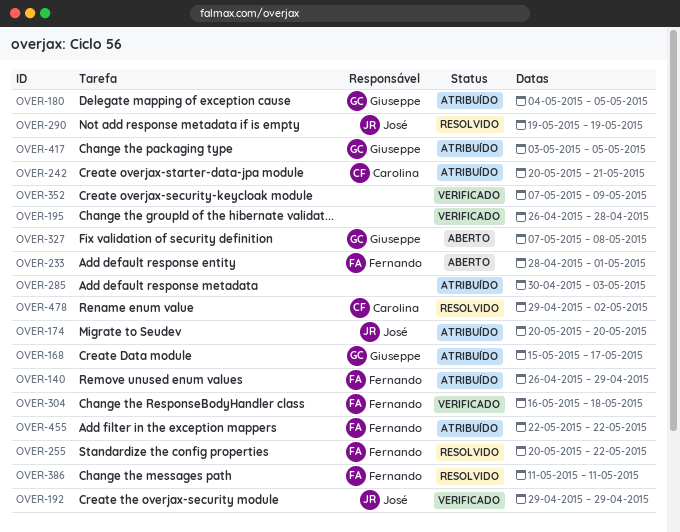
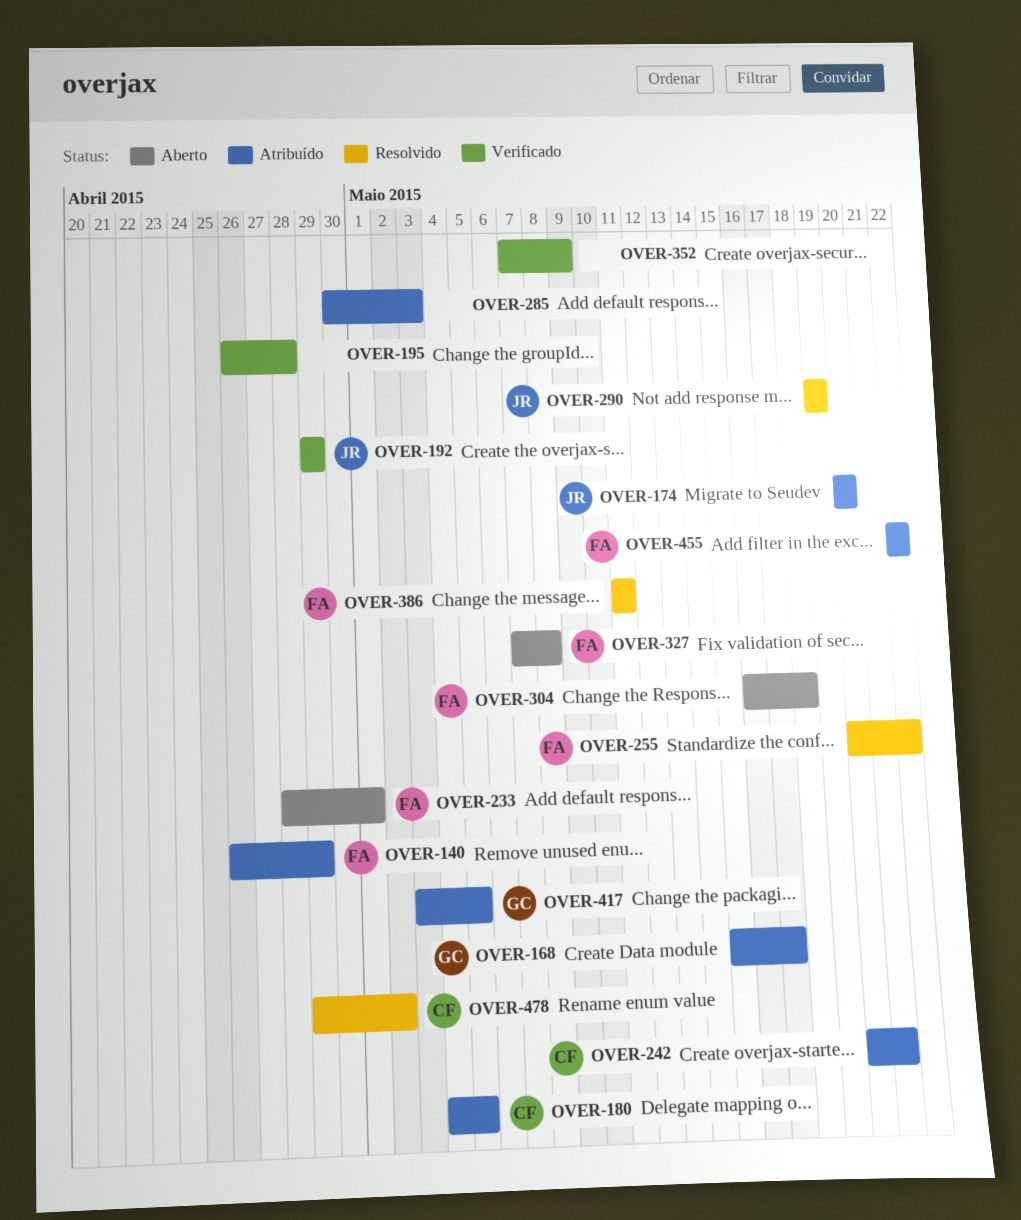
OVER-180, owner: Giuseppe -> Carolina
OVER-304, status: Verificado -> Aberto
OVER-327, owner: Giuseppe -> Fernando

